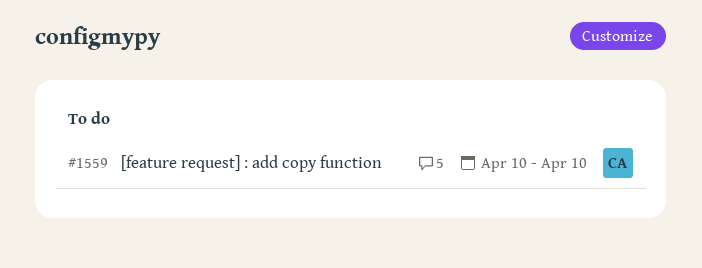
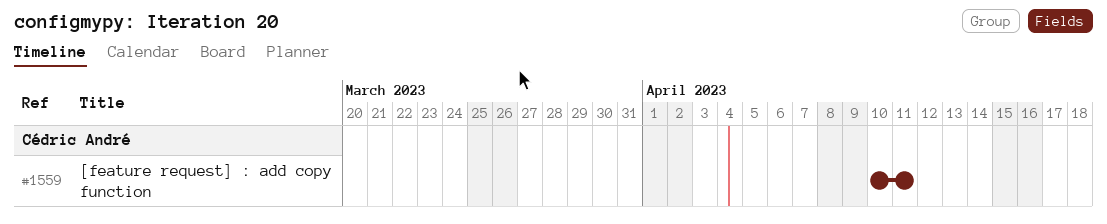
#1559, due: Apr 10 -> Apr 11

